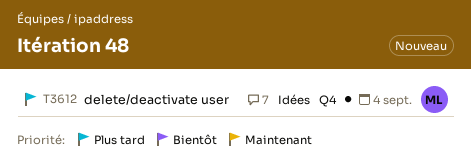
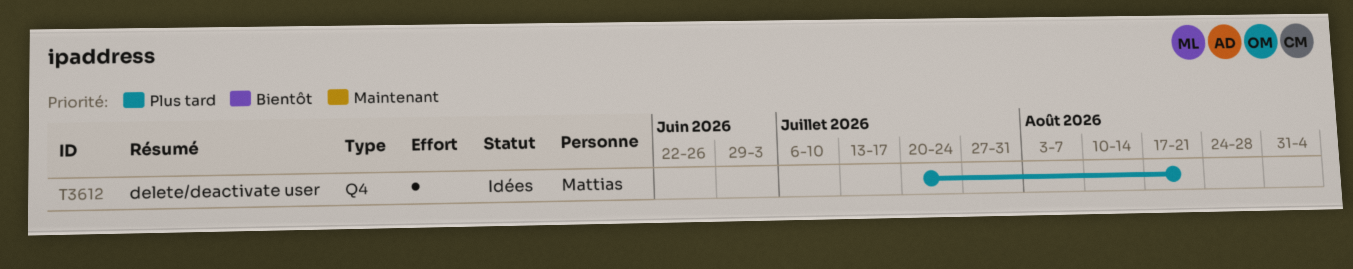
T3612, due: Sep 4 -> Aug 21

